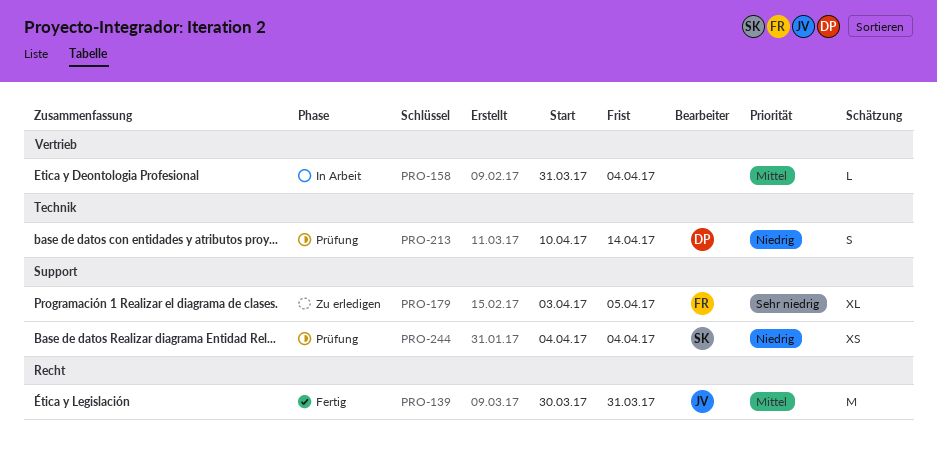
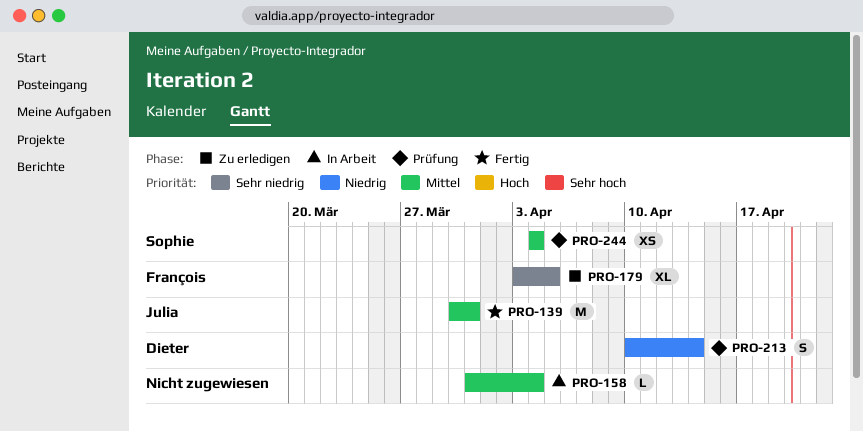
PRO-244, priority: Niedrig -> Mittel

